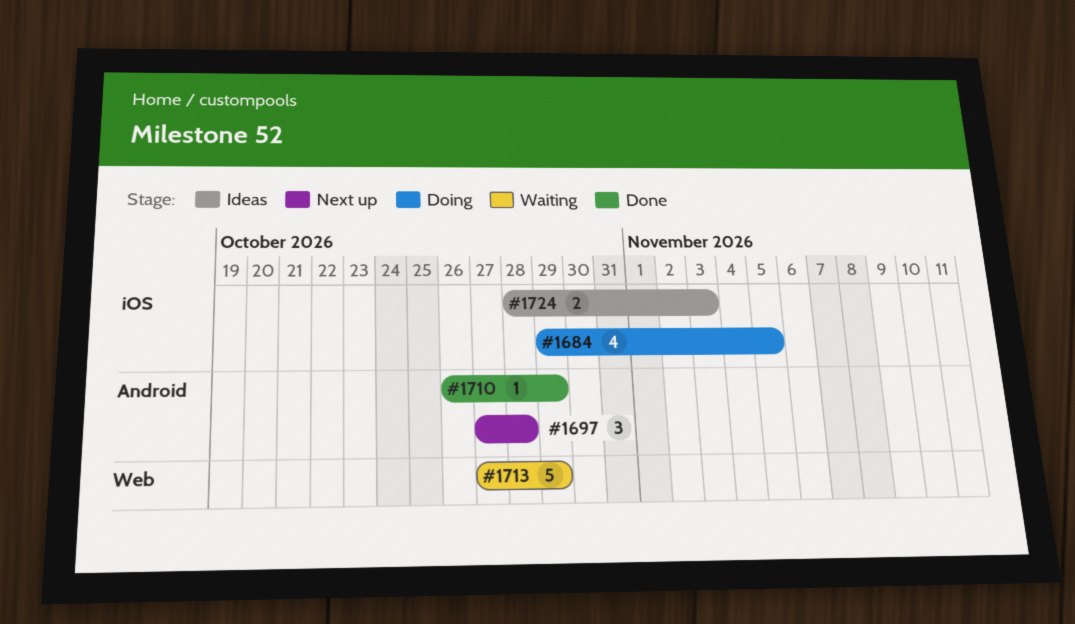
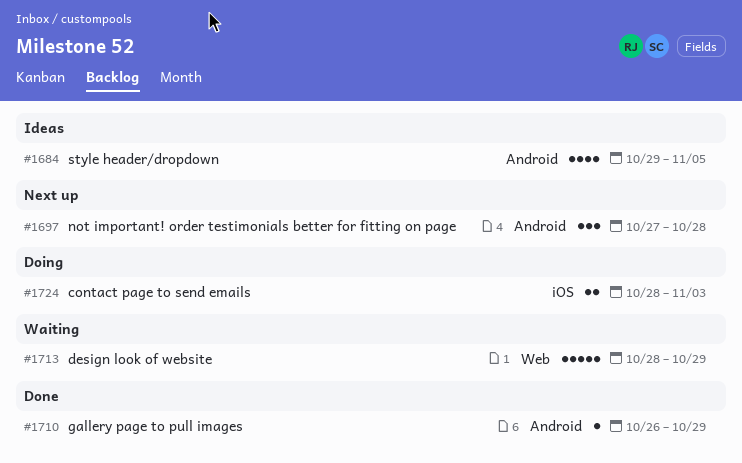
#1684, status: Doing -> Ideas
#1684, label: iOS -> Android
#1713, start: Oct 27 -> Oct 28
#1724, status: Ideas -> Doing

